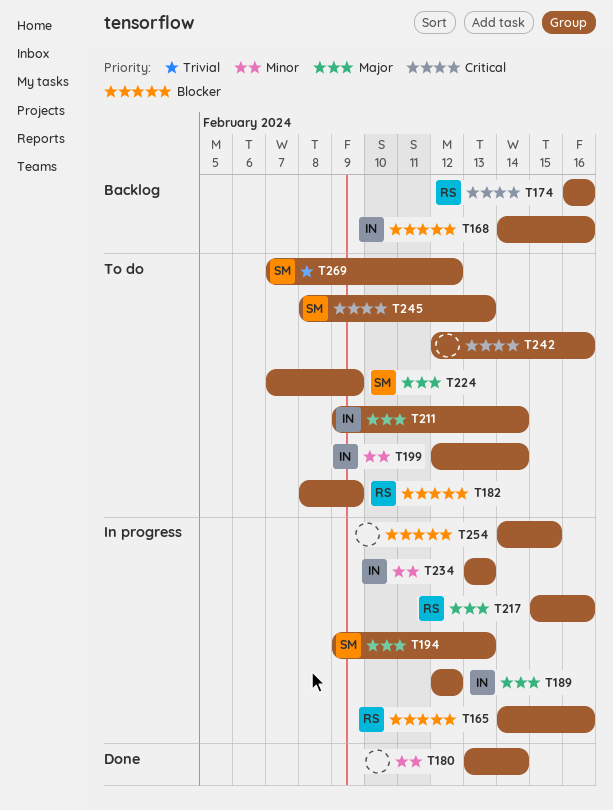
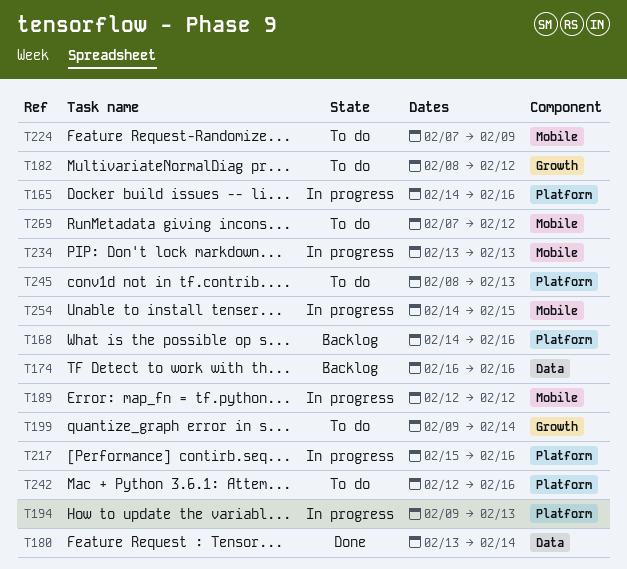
T182, due: Feb 9 -> Feb 12
T199, start: Feb 12 -> Feb 9
T211: present -> none

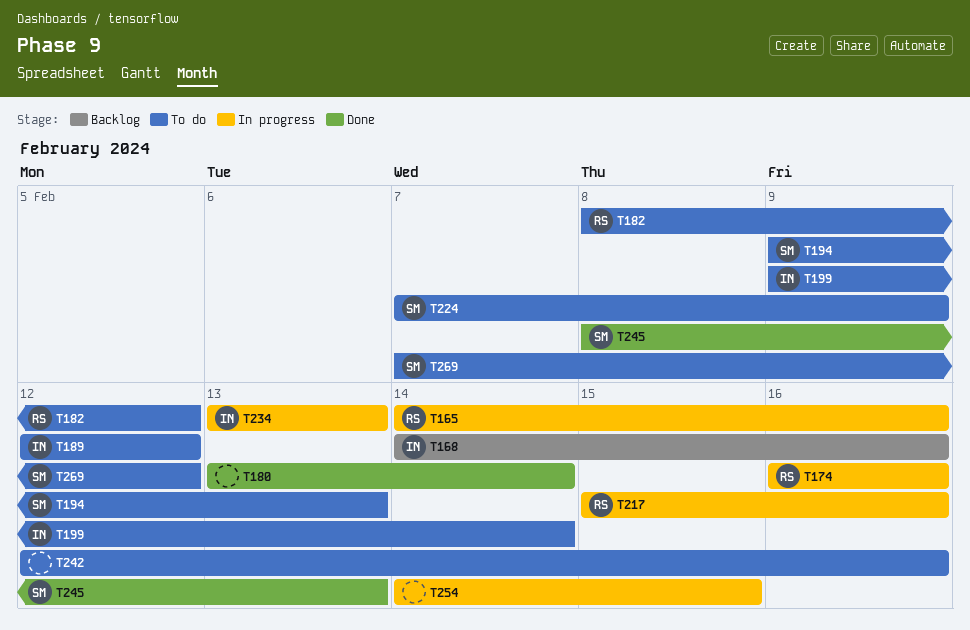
T174, status: Backlog -> In progress
T189, status: In progress -> To do
T194, status: In progress -> To do
T245, status: To do -> Done

